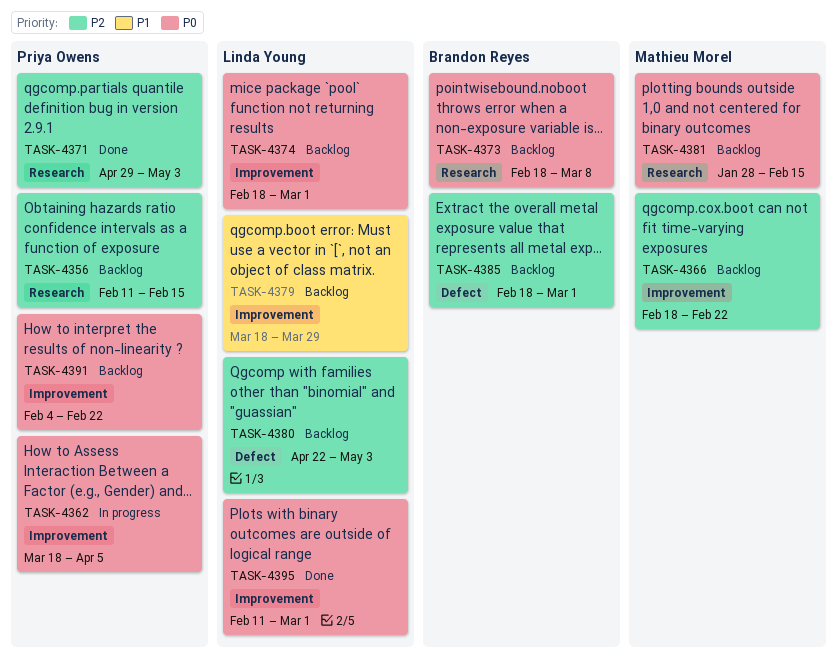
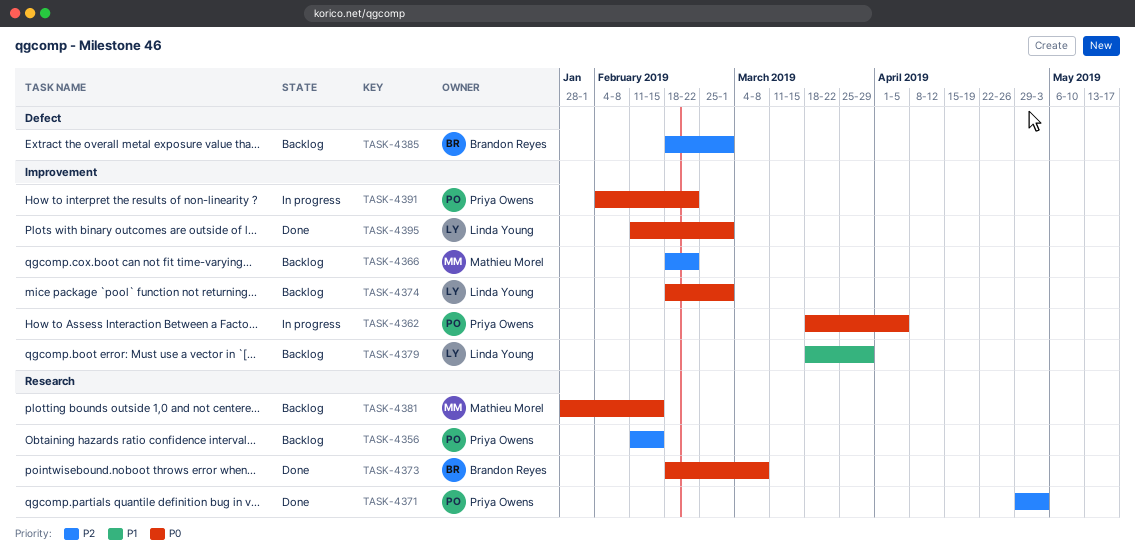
TASK-4373, status: Backlog -> Done
TASK-4380: present -> none
TASK-4391, status: Backlog -> In progress

